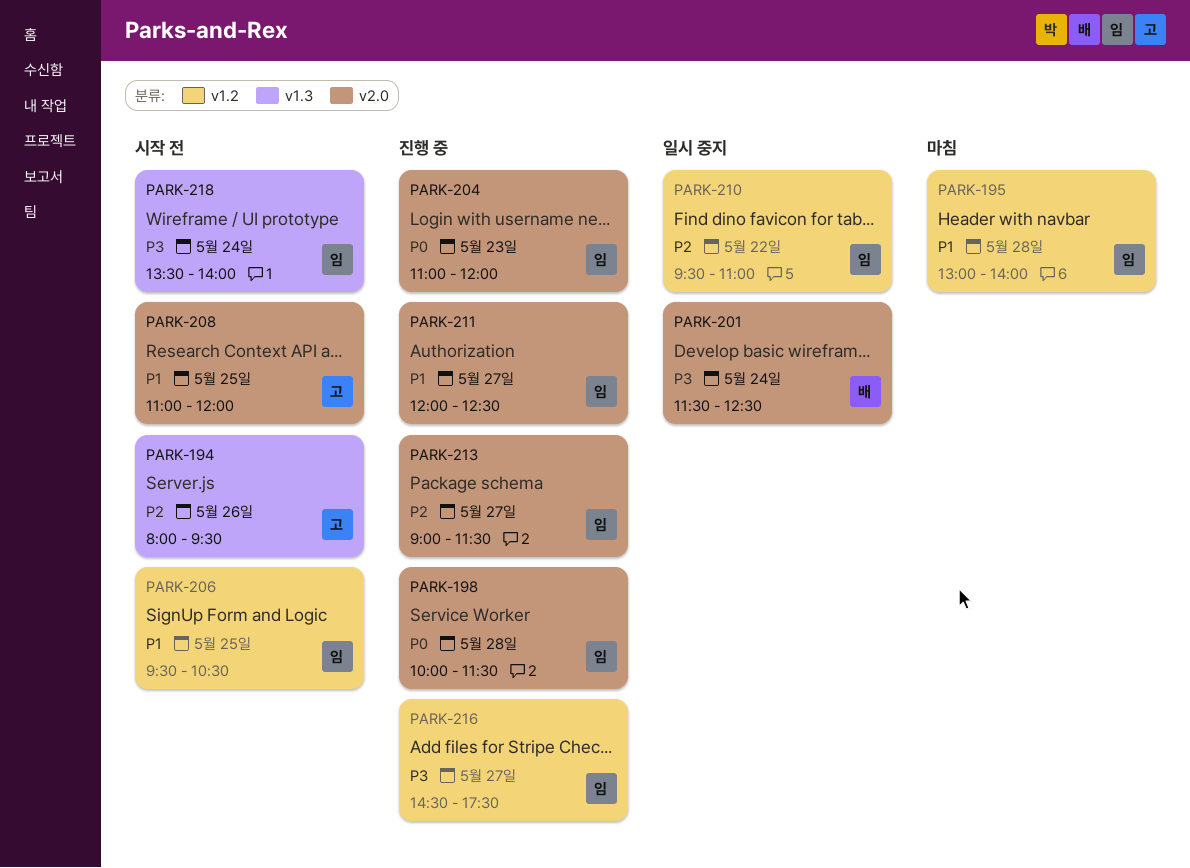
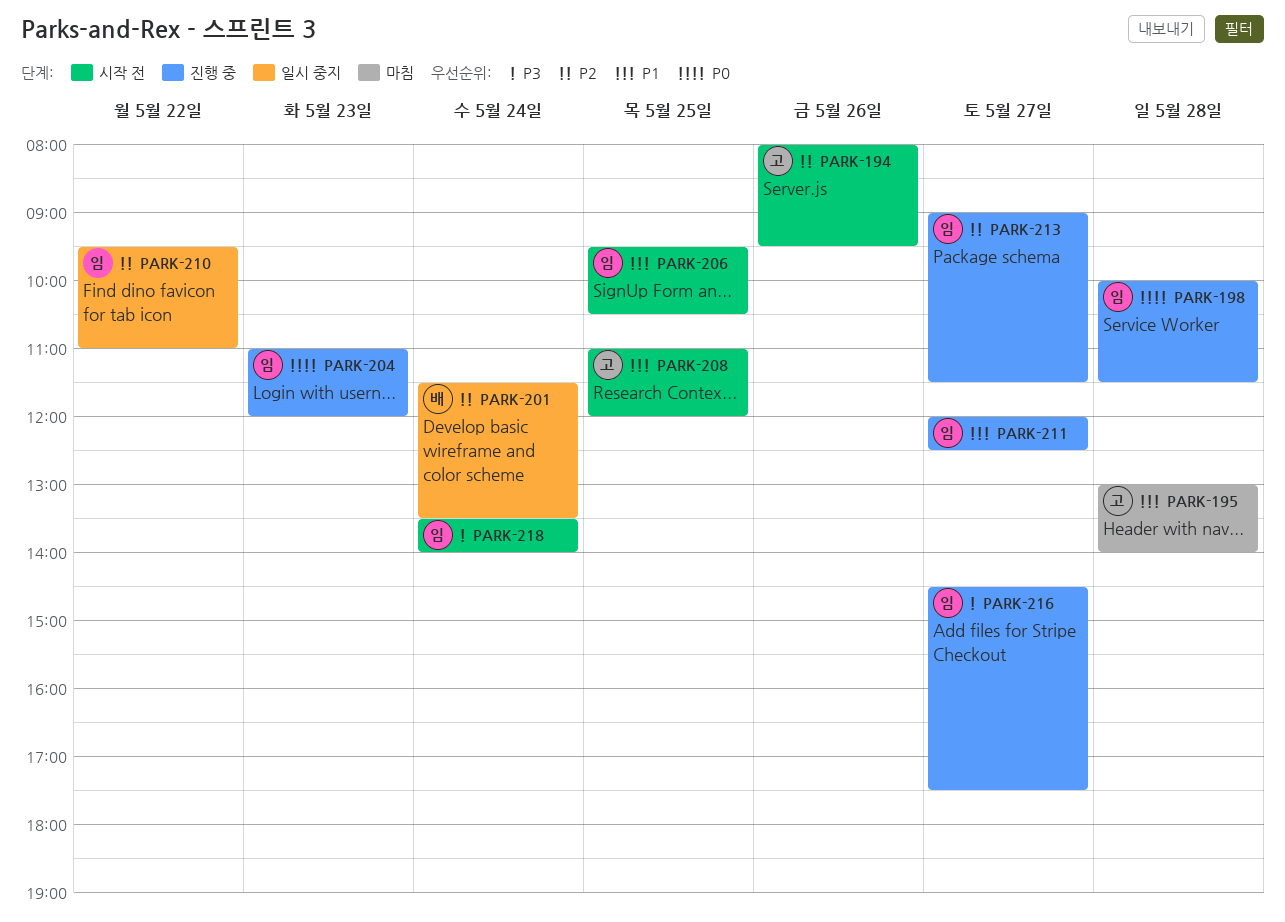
PARK-195, owner: 임 -> 고
PARK-201, priority: P3 -> P2
PARK-201, ends: 12:30 -> 13:30

